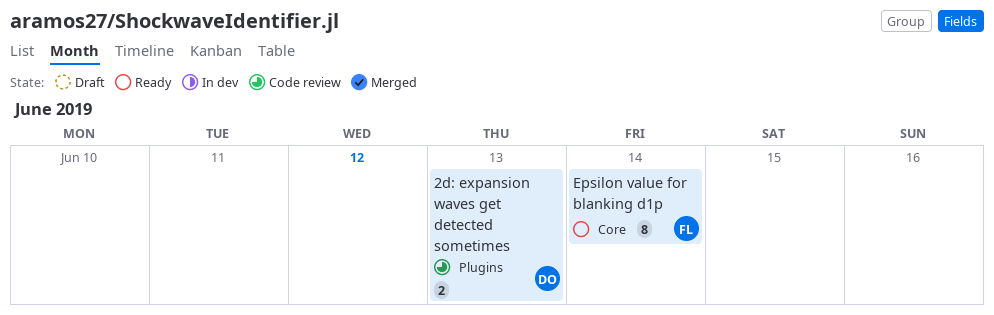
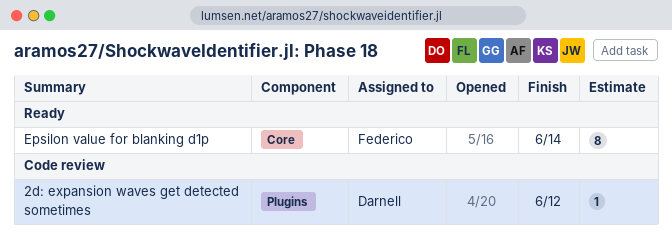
2d: expansion waves get detected sometimes, estimate: 2 -> 1
2d: expansion waves get detected sometimes, due: Jun 13 -> Jun 12

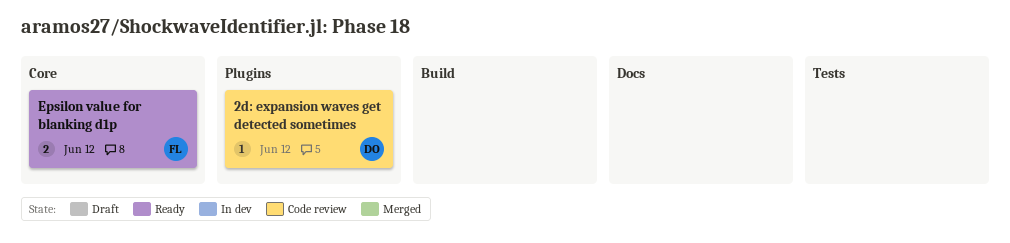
Epsilon value for blanking d1p, estimate: 8 -> 2
Epsilon value for blanking d1p, due: Jun 14 -> Jun 12

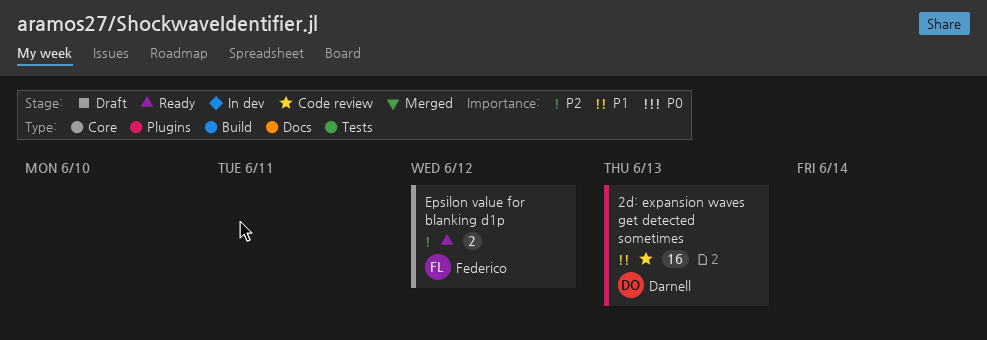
2d: expansion waves get detected sometimes, estimate: 1 -> 16
2d: expansion waves get detected sometimes, due: Jun 12 -> Jun 13

